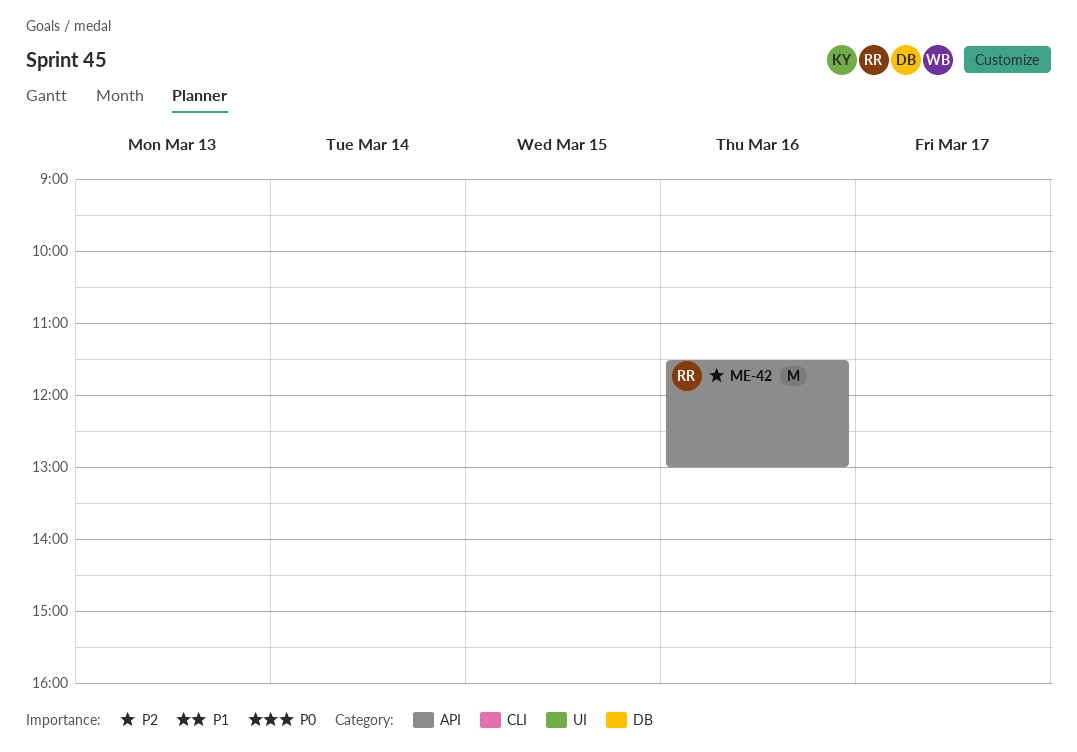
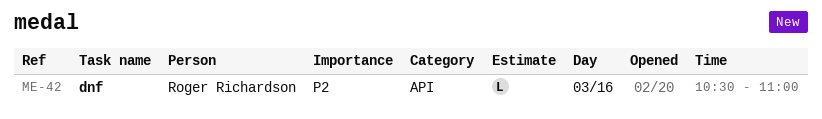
ME-42, estimate: M -> L
ME-42, begins: 11:30 -> 10:30
ME-42, ends: 13:00 -> 11:00

